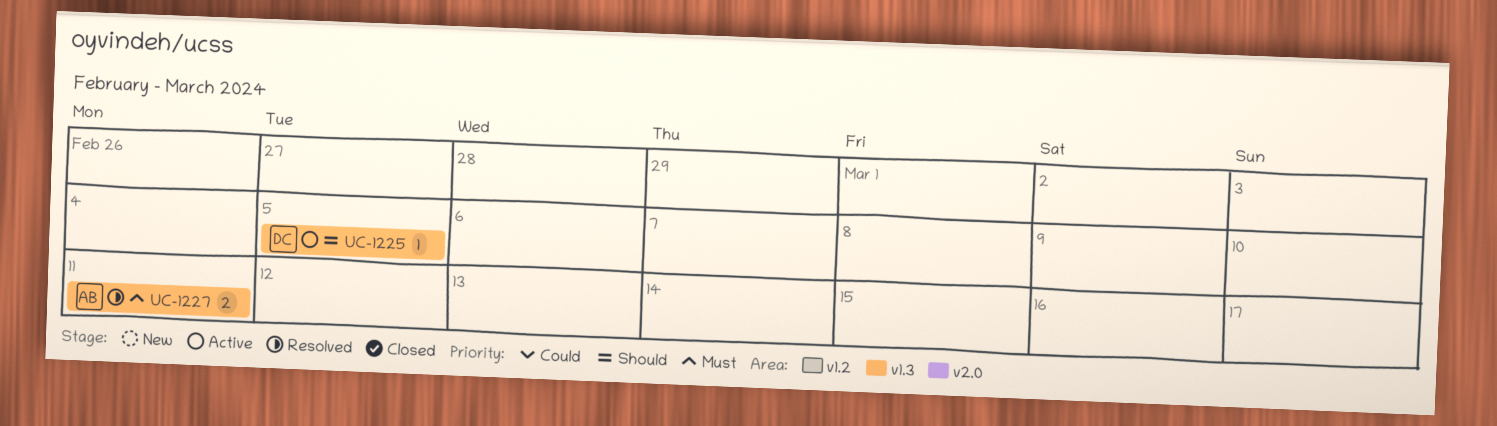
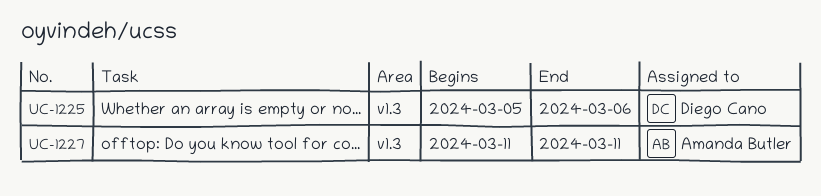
UC-1225, due: Mar 5 -> Mar 6

